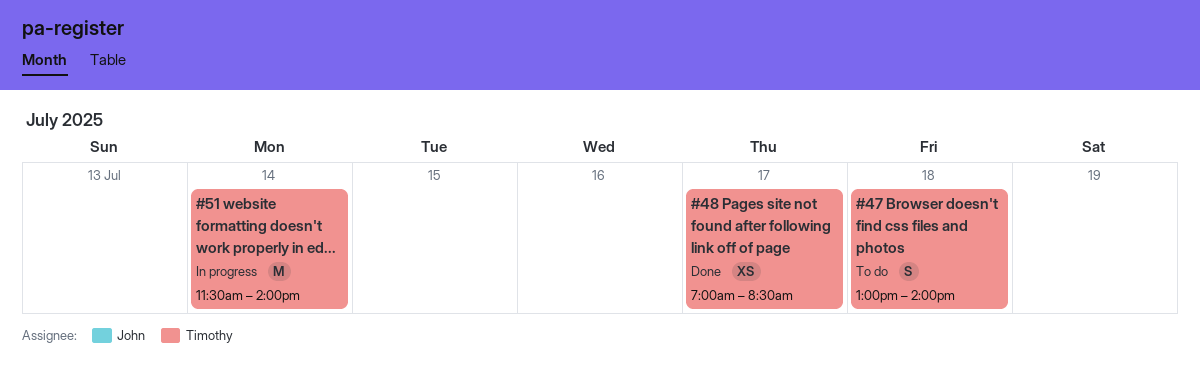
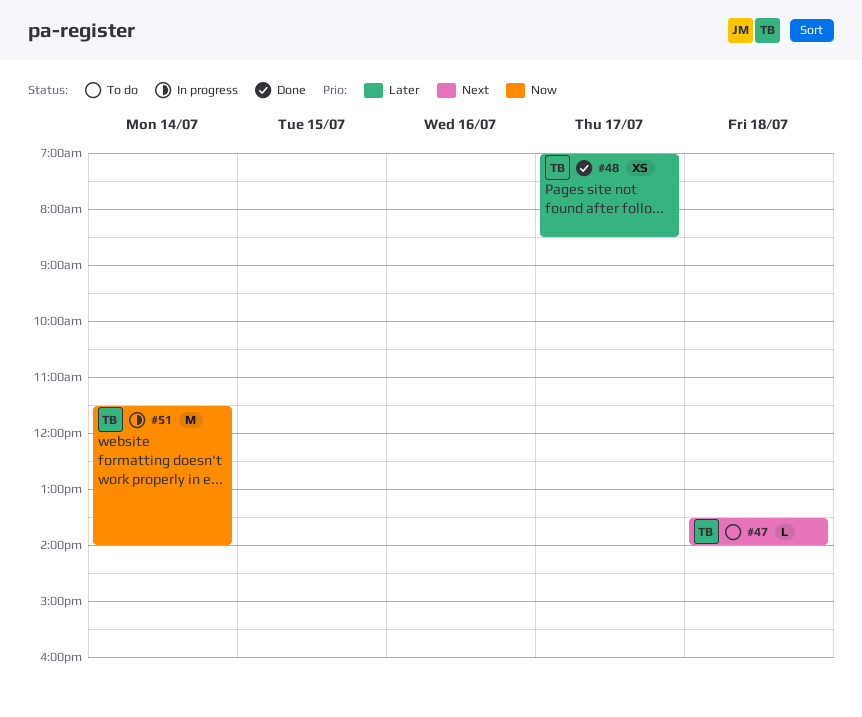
#47, estimate: S -> L
#47, begins: 13:00 -> 13:30

